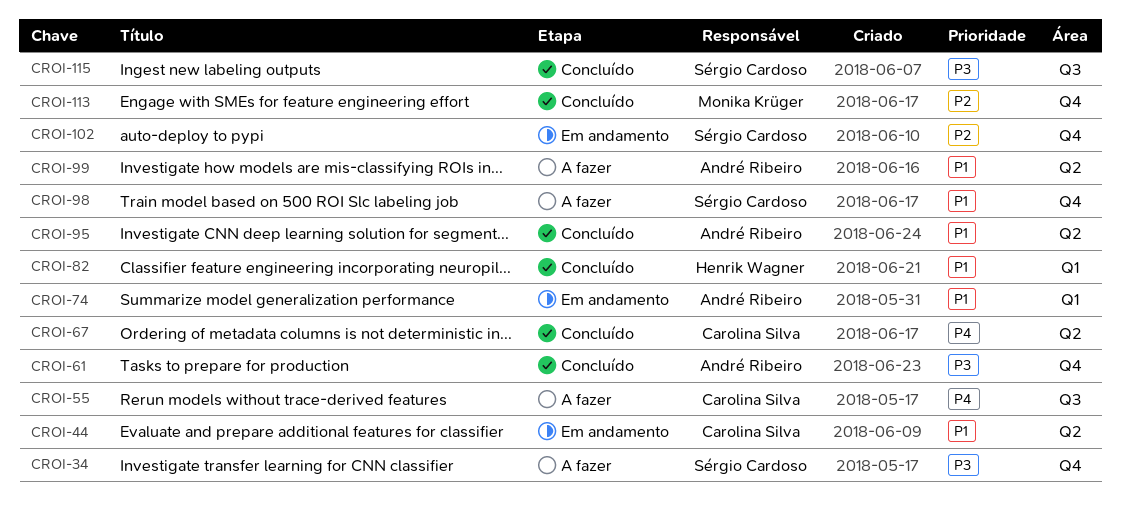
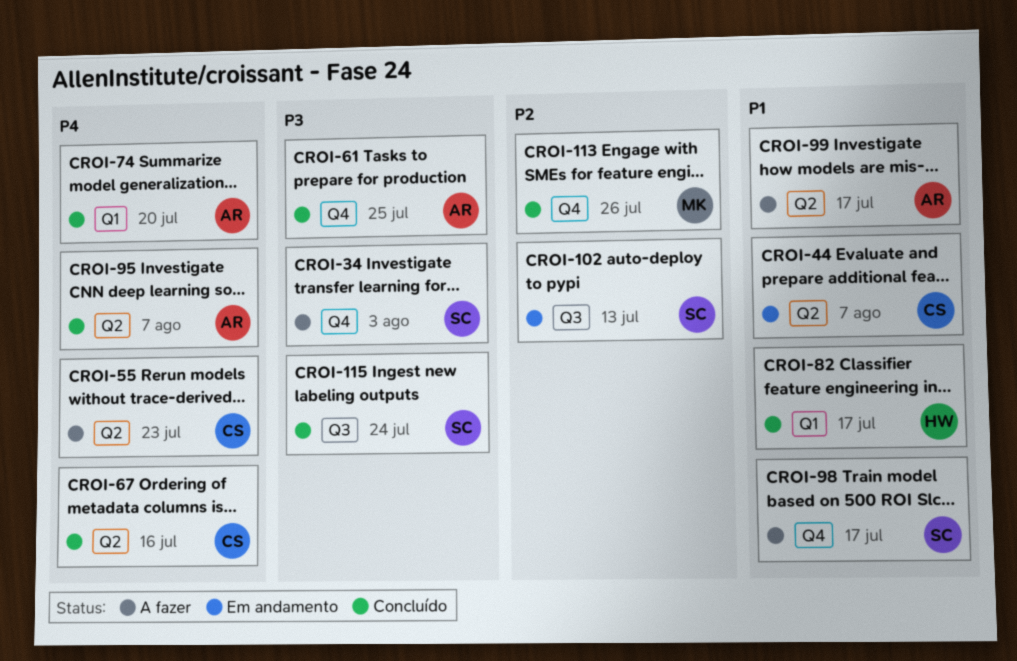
CROI-55, label: Q3 -> Q2
CROI-74, status: Em andamento -> Concluído
CROI-74, priority: P1 -> P4
CROI-95, priority: P1 -> P4
CROI-102, label: Q4 -> Q3

